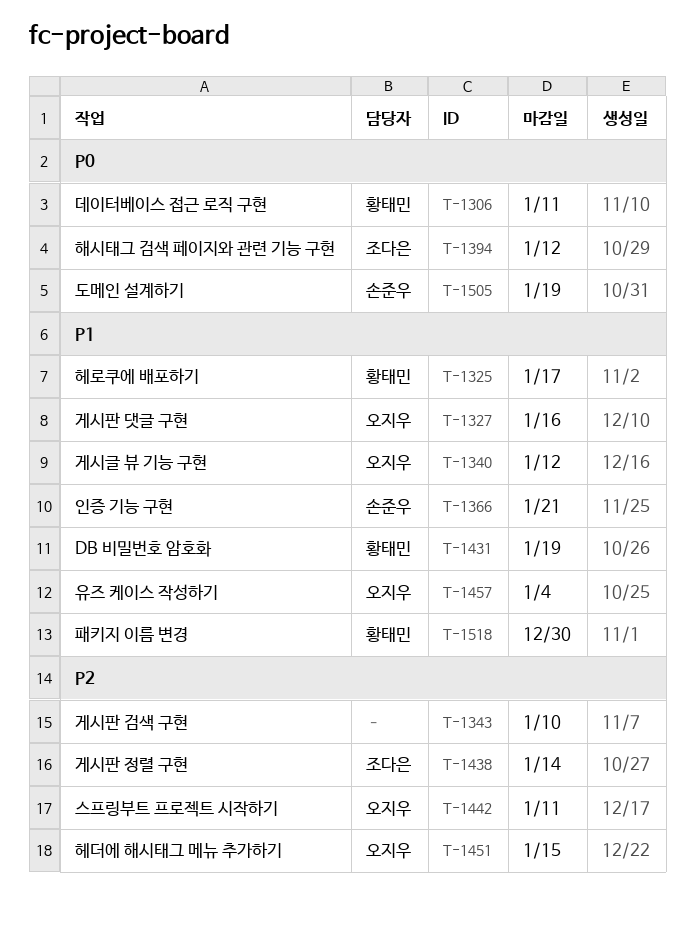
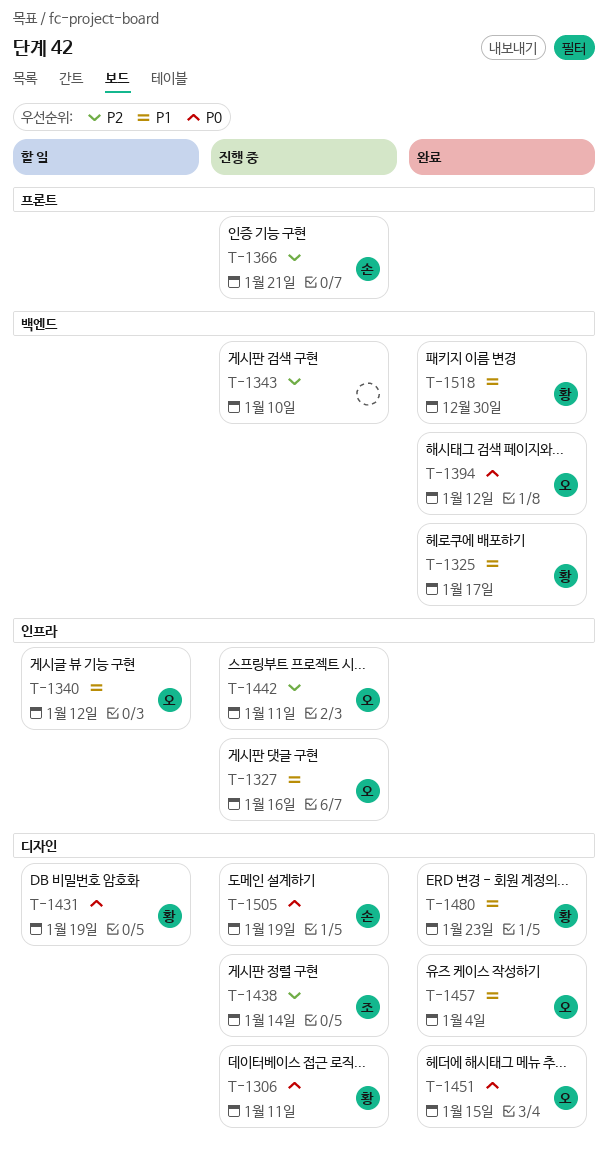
T-1366, priority: P1 -> P2
T-1394, owner: 조다은 -> 오지우
T-1431, priority: P1 -> P0
T-1451, priority: P2 -> P0
T-1480: none -> present

